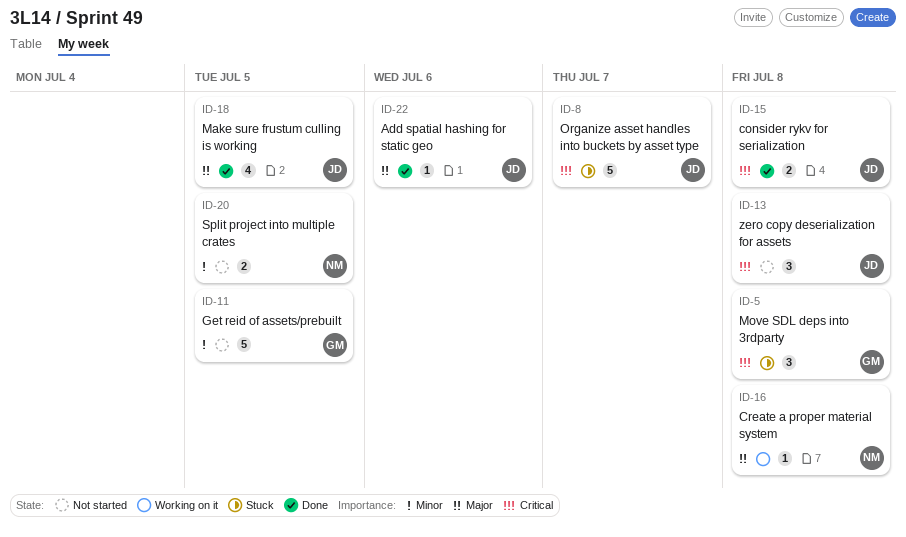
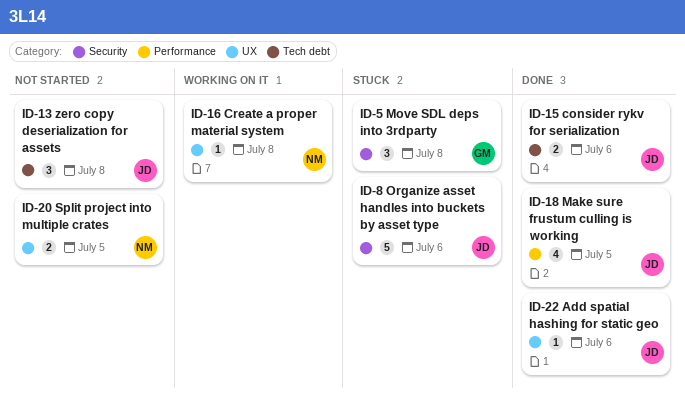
ID-8, due: Jul 7 -> Jul 6
ID-11: present -> none
ID-15, due: Jul 8 -> Jul 6

